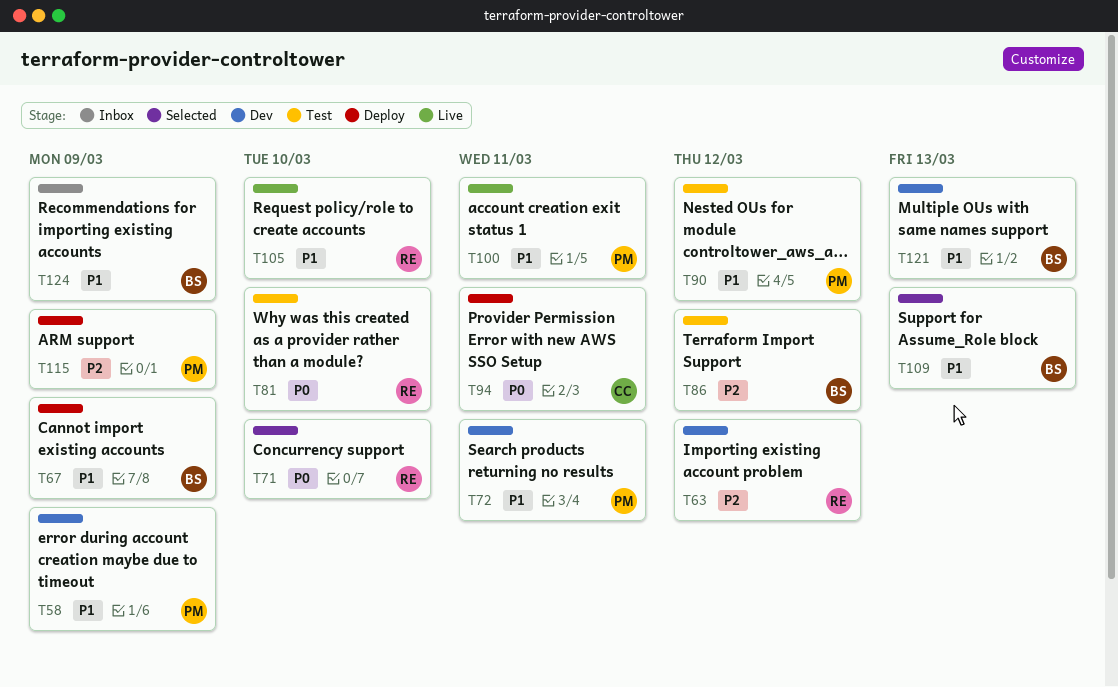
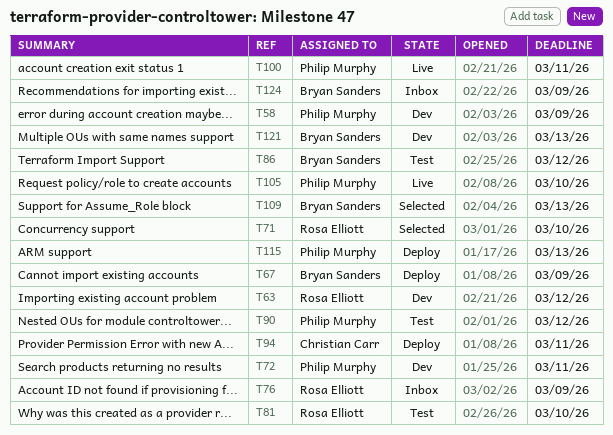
T76: none -> present
T105, owner: Rosa Elliott -> Philip Murphy
T115, due: Mar 9 -> Mar 13

